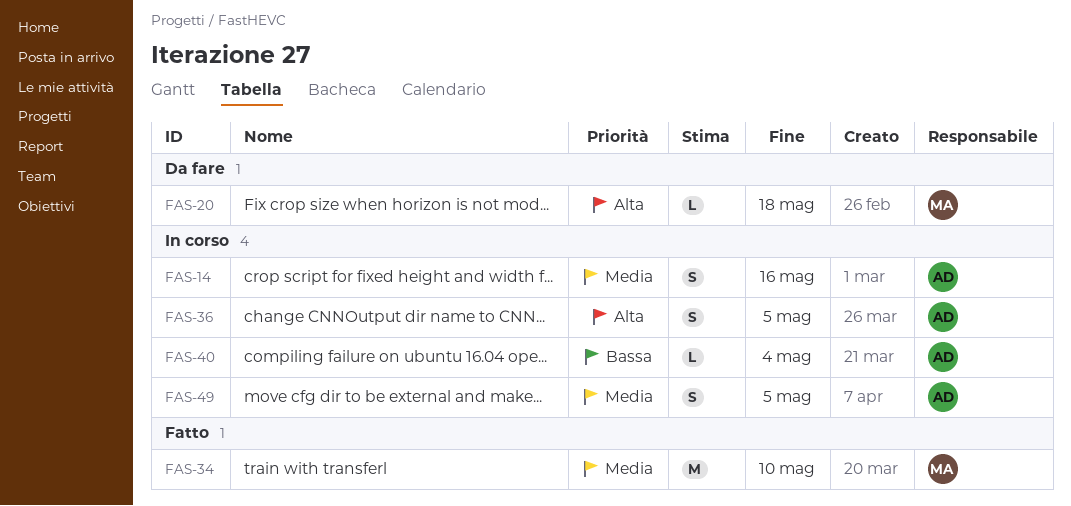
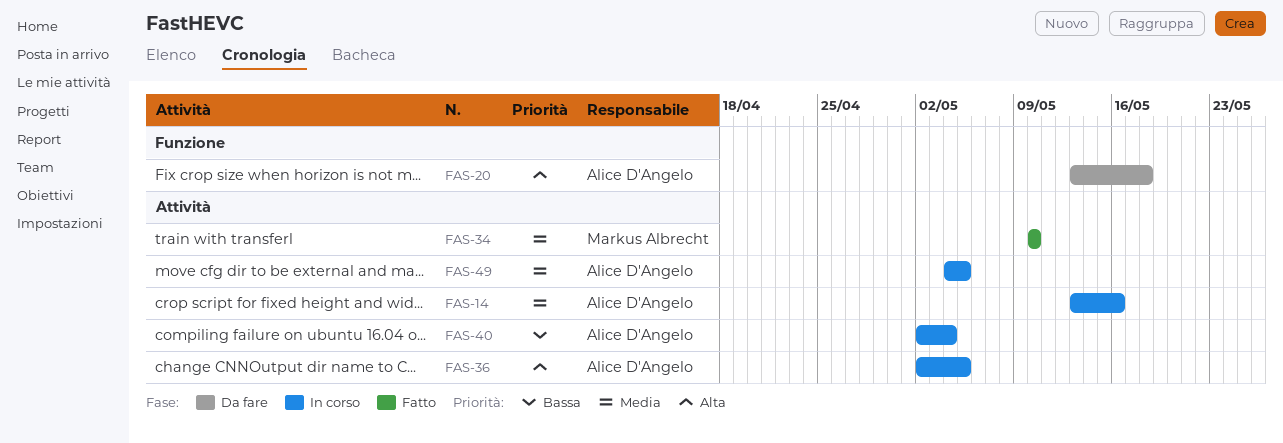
FAS-20, owner: Markus Albrecht -> Alice D'Angelo

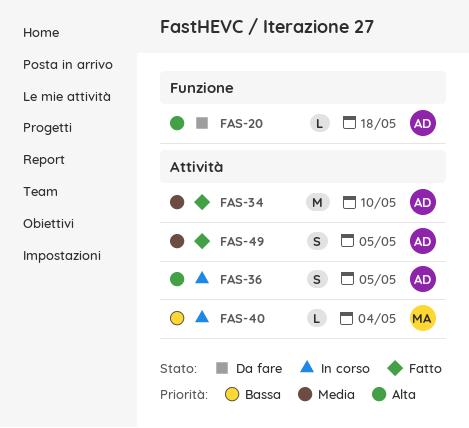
FAS-14: present -> none
FAS-34, owner: Markus Albrecht -> Alice D'Angelo
FAS-40, owner: Alice D'Angelo -> Markus Albrecht
FAS-49, status: In corso -> Fatto

